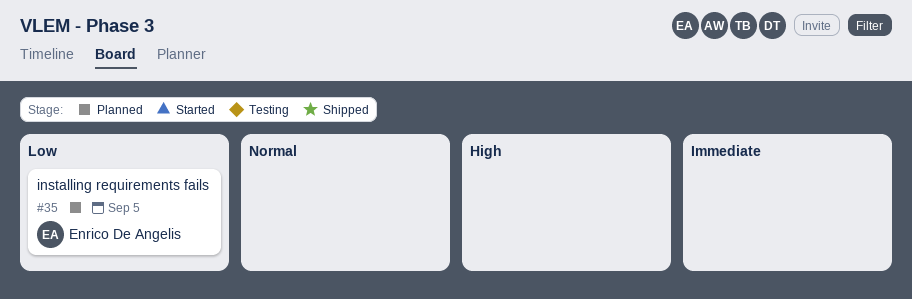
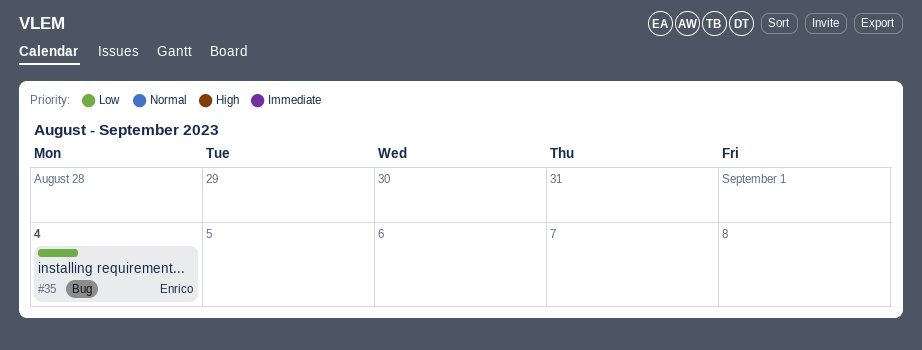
#35, due: Sep 5 -> Sep 4

